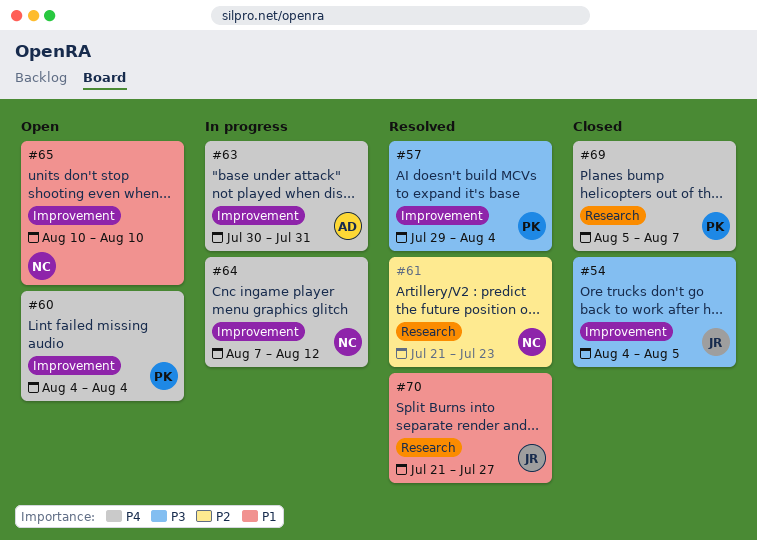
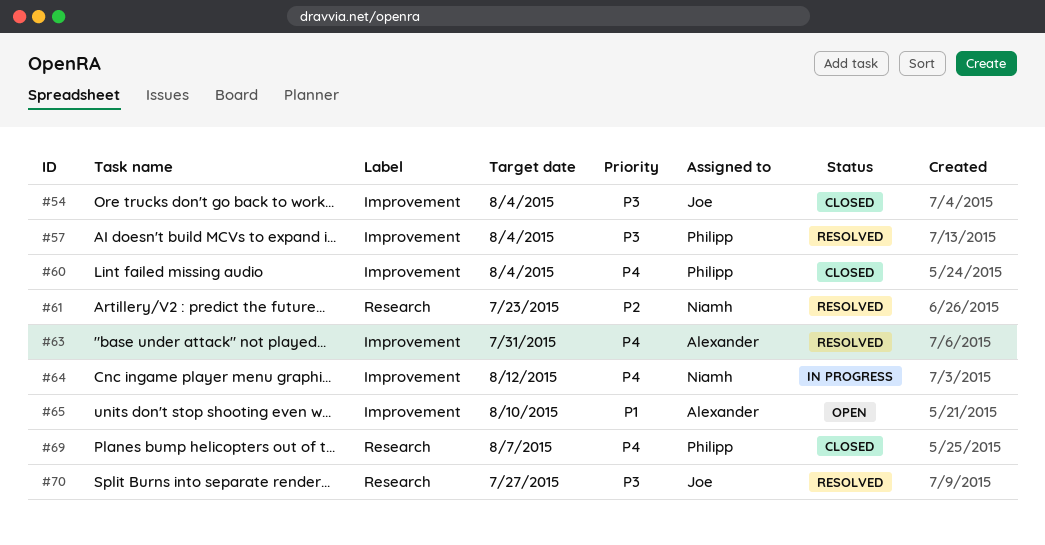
#54, due: Aug 5 -> Aug 4
#60, status: Open -> Closed
#63, status: In progress -> Resolved
#65, owner: Niamh -> Alexander
#70, priority: P1 -> P3

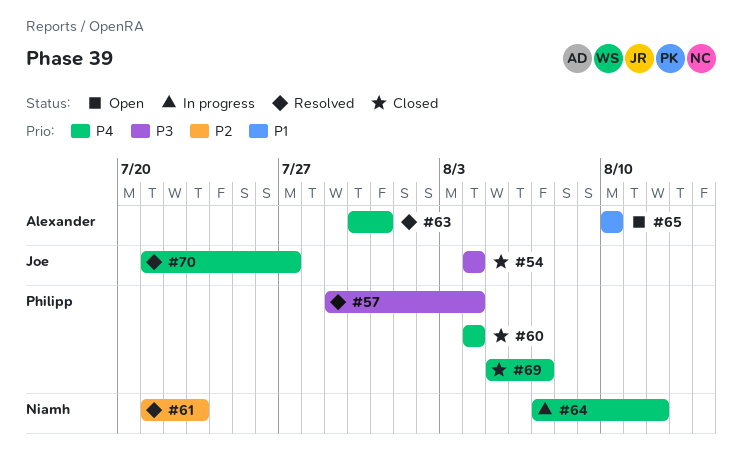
#70, priority: P3 -> P4

